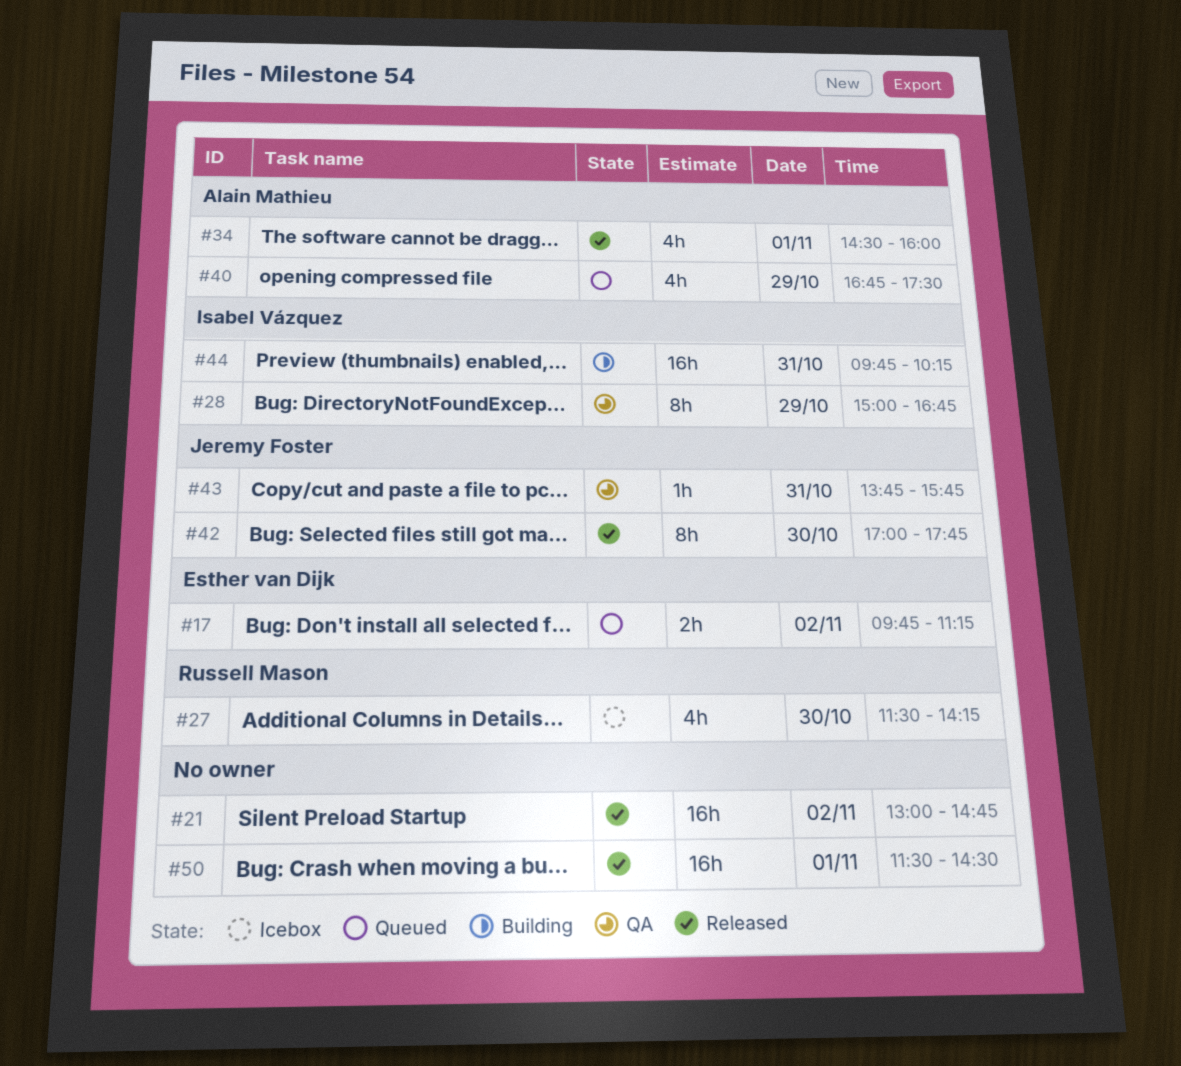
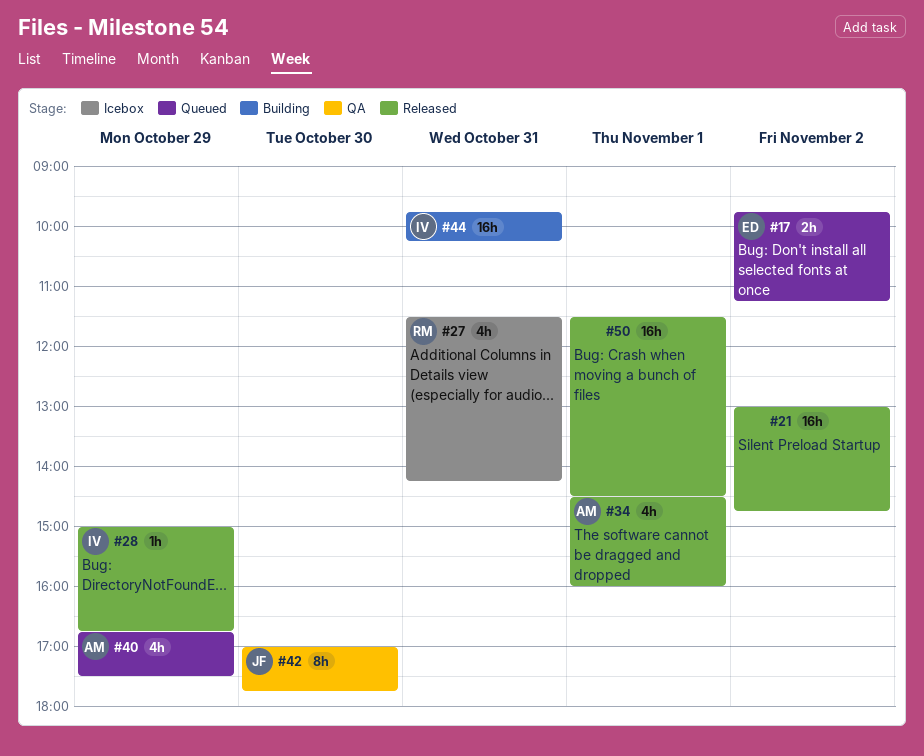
#27, day: Oct 30 -> Oct 31
#28, status: QA -> Released
#28, estimate: 8h -> 1h
#42, status: Released -> QA
#43: present -> none

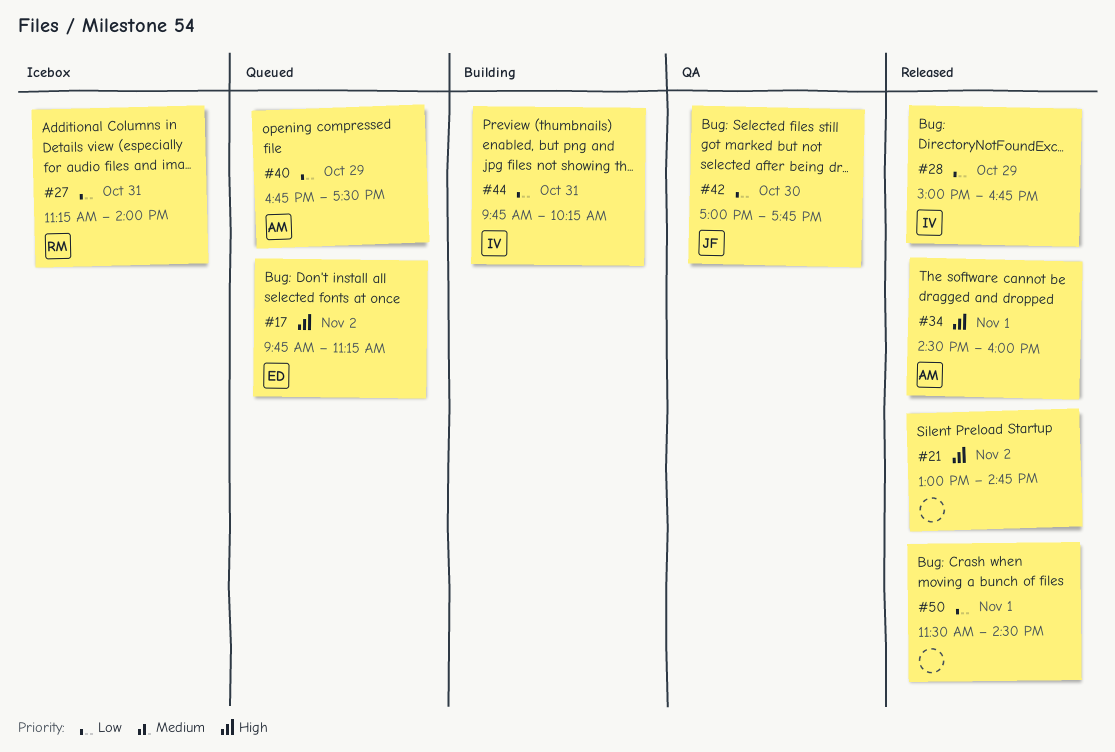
#27, begins: 11:30 -> 11:15
#27, ends: 14:15 -> 14:00

